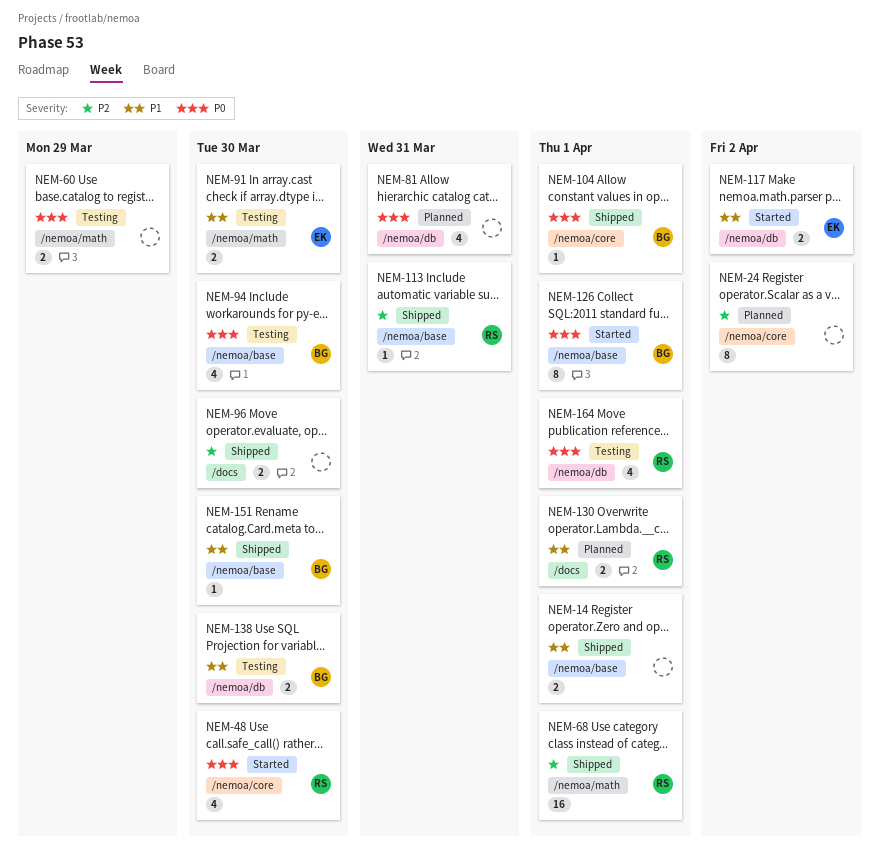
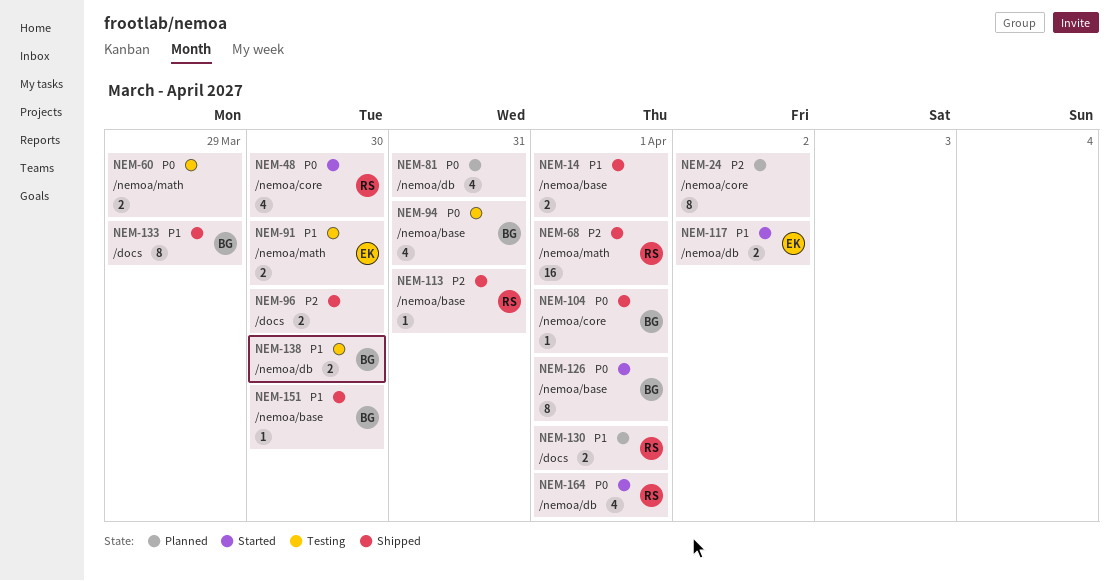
NEM-94, due: Mar 30 -> Mar 31
NEM-133: none -> present
NEM-164, status: Testing -> Started

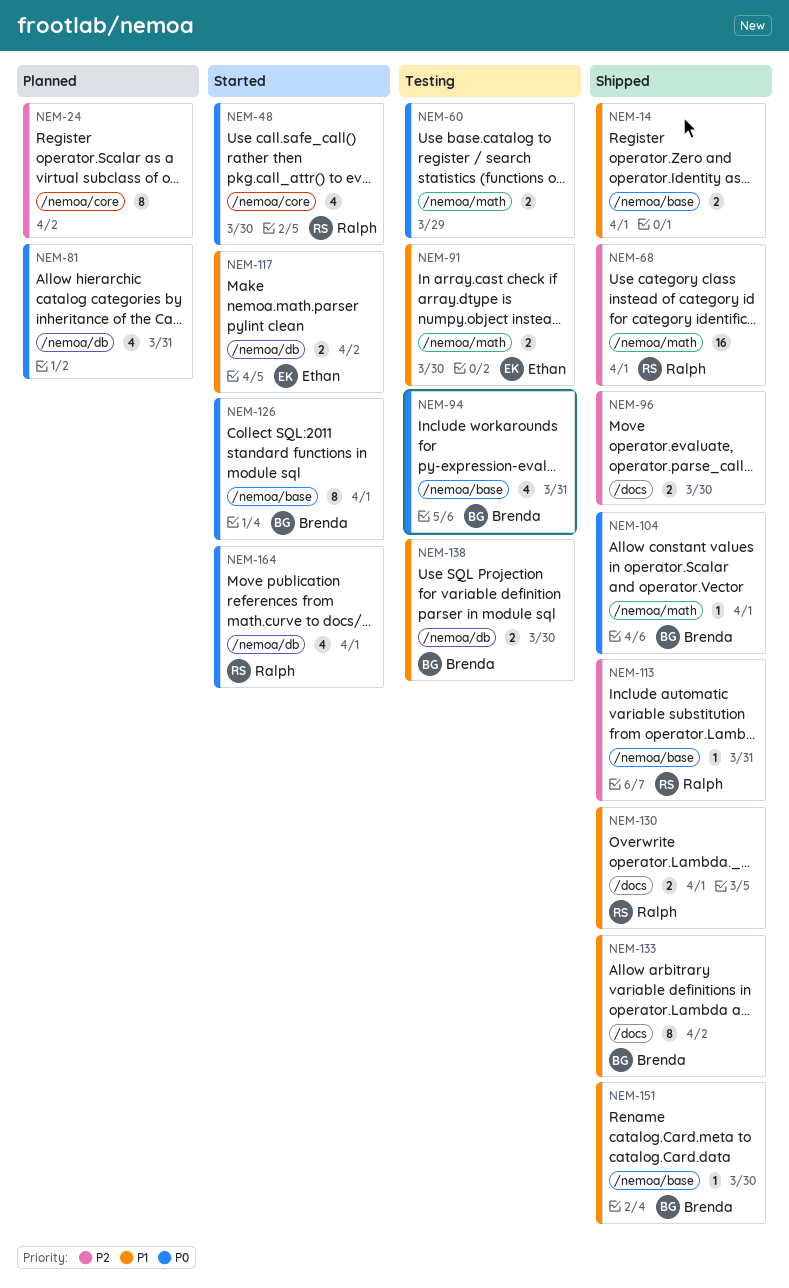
NEM-104, label: /nemoa/core -> /nemoa/math
NEM-130, status: Planned -> Shipped
NEM-133, due: Mar 29 -> Apr 2

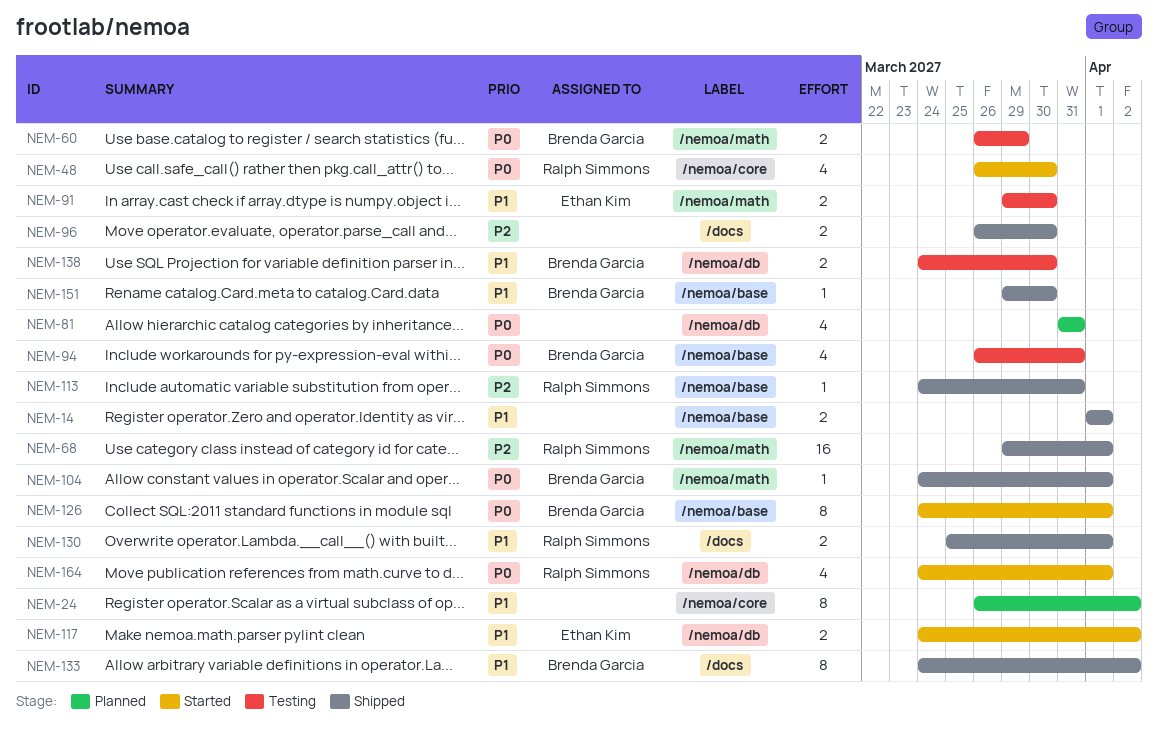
NEM-24, priority: P2 -> P1
NEM-60, owner: none -> Brenda Garcia

